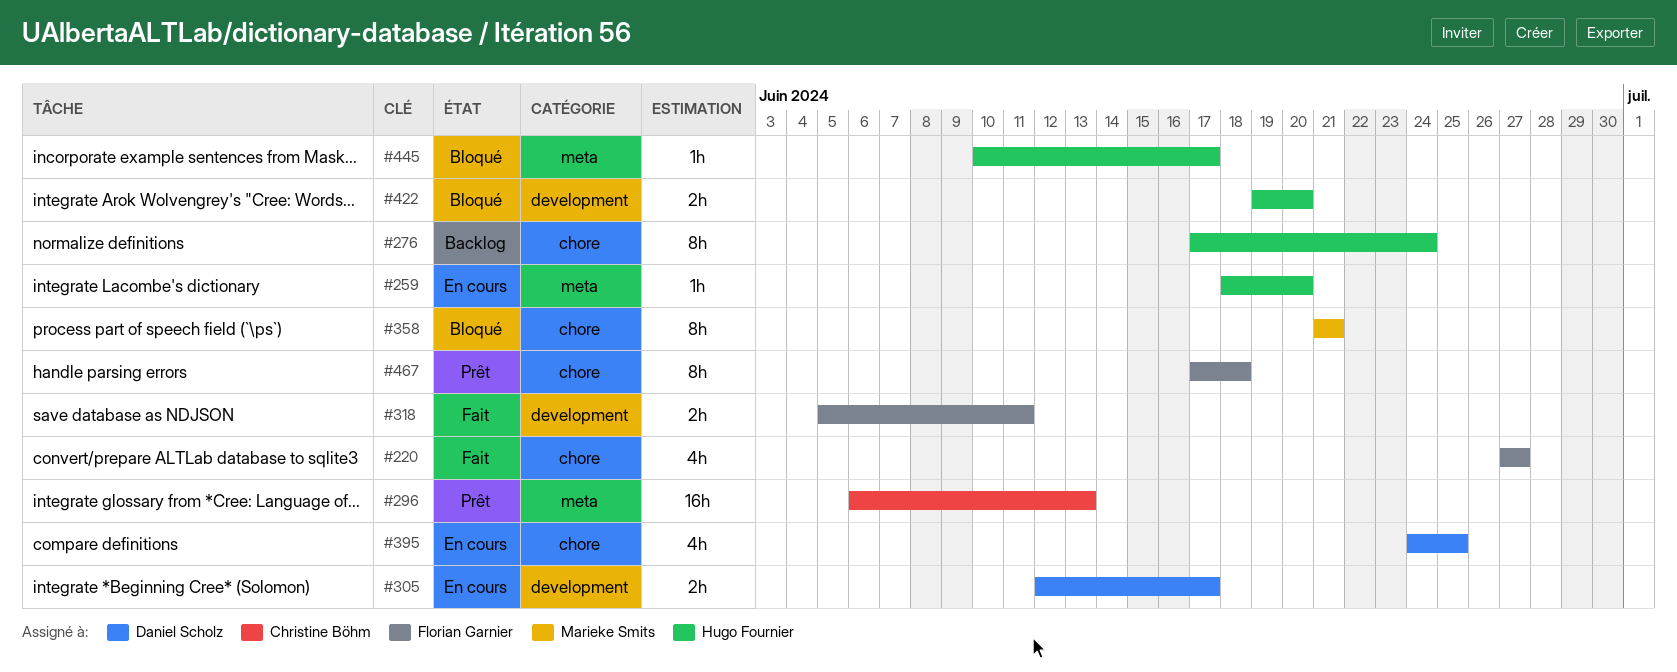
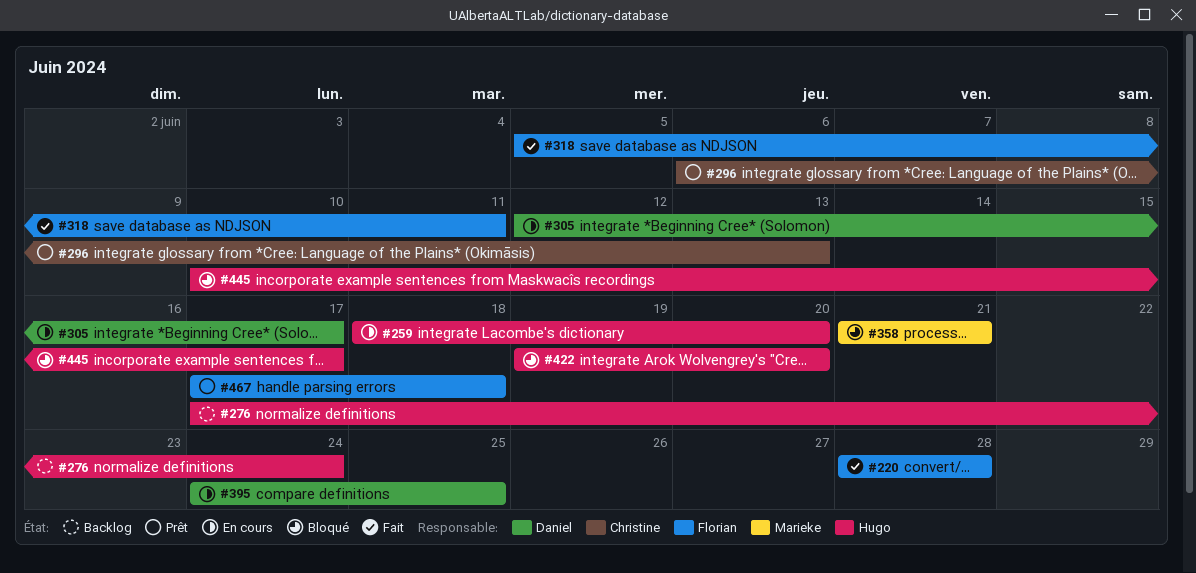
#220, start: Jun 27 -> Jun 28
#220, due: Jun 27 -> Jun 28

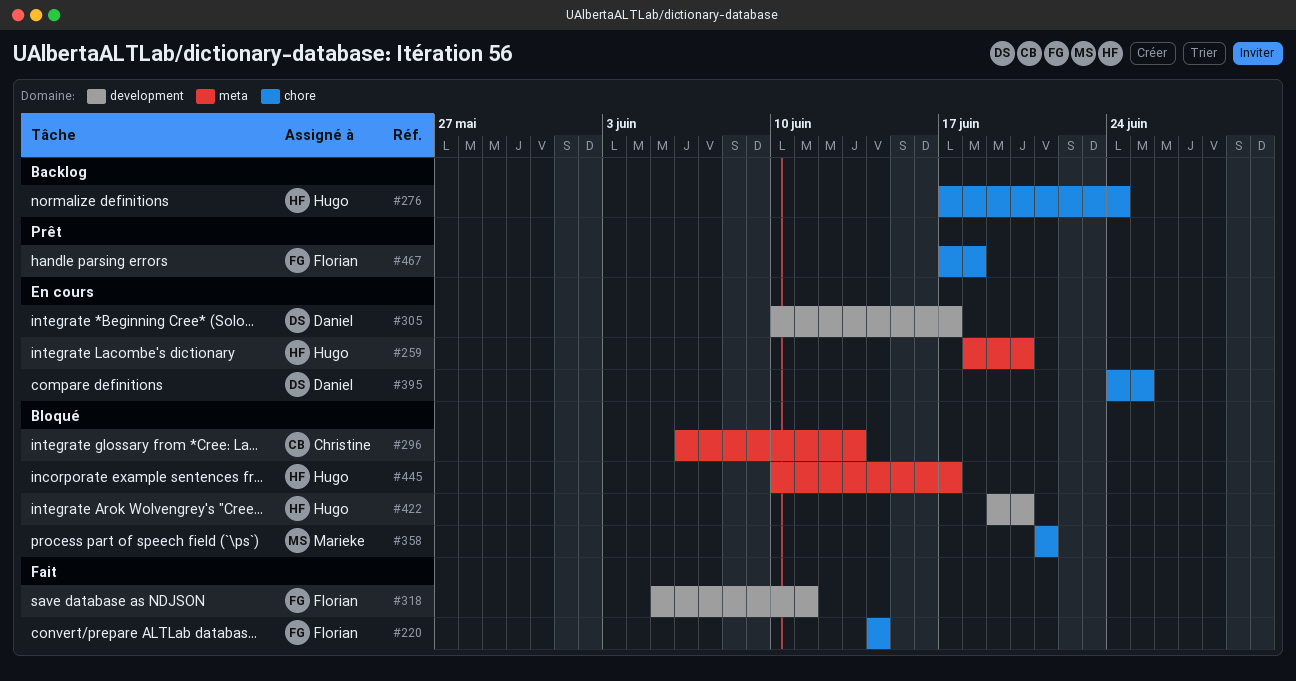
#220, start: Jun 28 -> Jun 14
#220, due: Jun 28 -> Jun 14
#296, status: Prêt -> Bloqué
#305, start: Jun 12 -> Jun 10

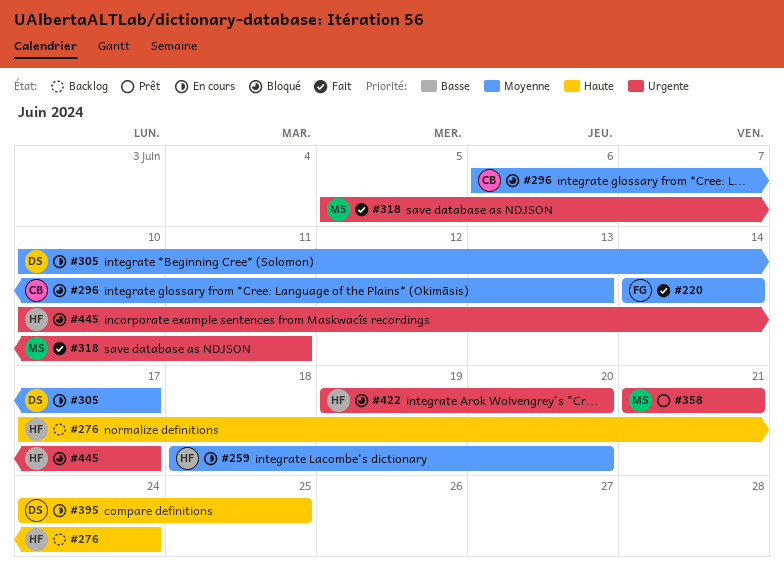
#318, owner: Florian -> Marieke
#358, status: Bloqué -> Prêt
#467: present -> none

